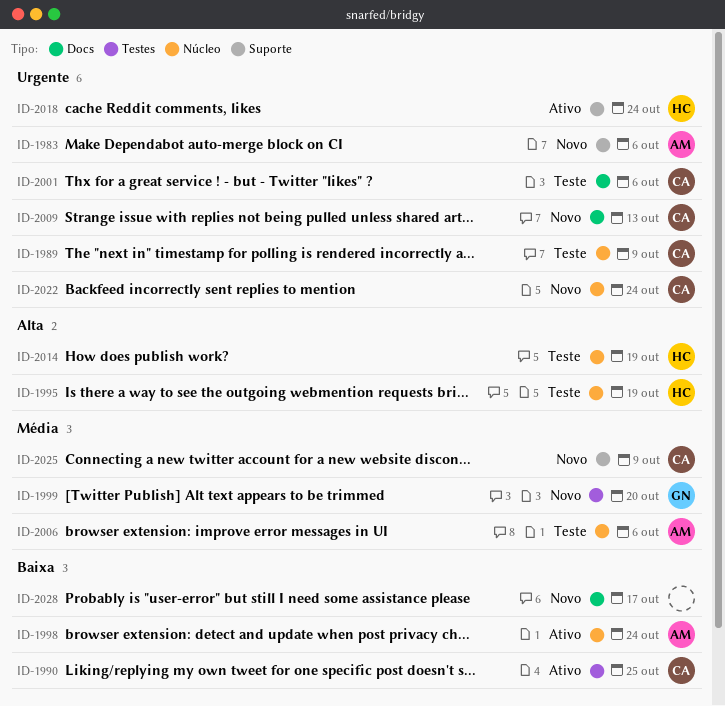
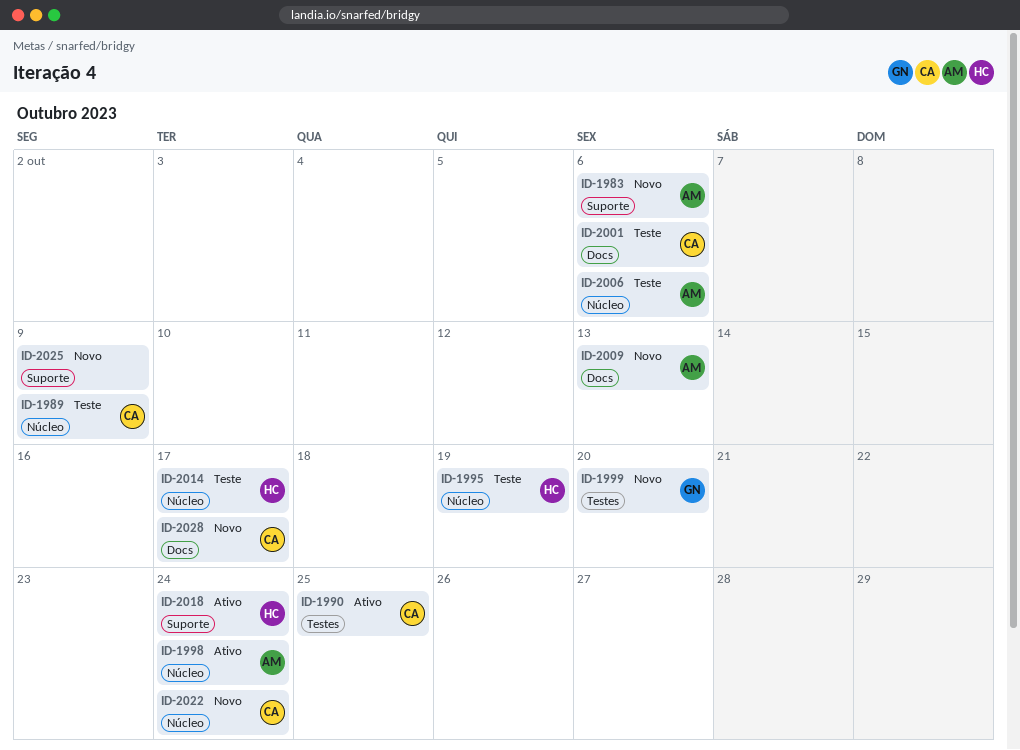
ID-2009, owner: CA -> AM
ID-2014, due: Oct 19 -> Oct 17
ID-2025, owner: CA -> none
ID-2028, owner: none -> CA

